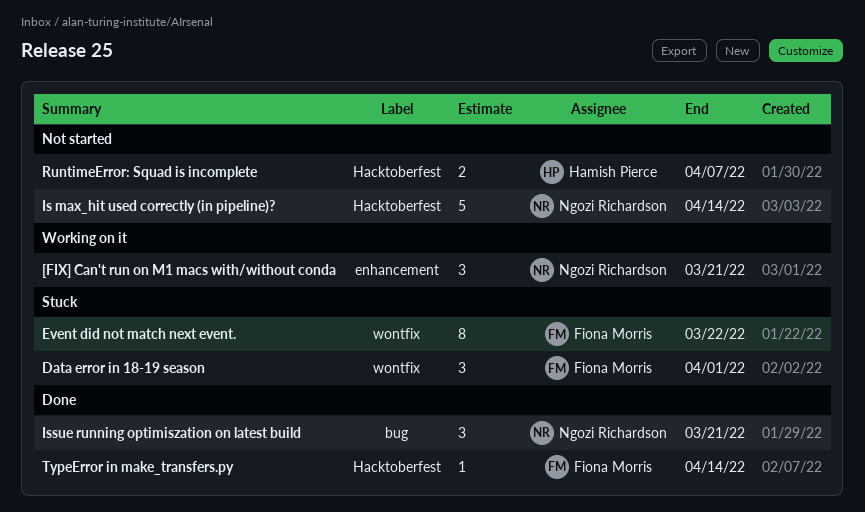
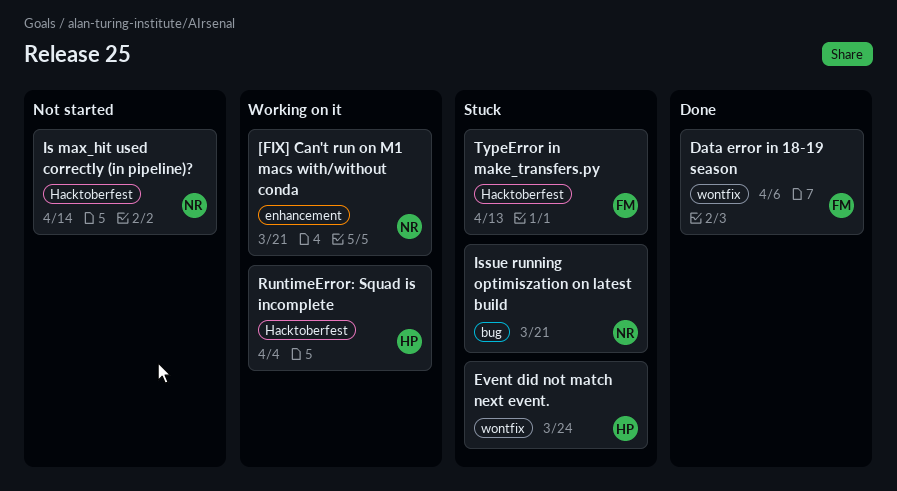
Data error in 18-19 season, status: Stuck -> Done
Data error in 18-19 season, due: Apr 1 -> Apr 6
Event did not match next event., owner: Fiona Morris -> Hamish Pierce
Event did not match next event., due: Mar 22 -> Mar 24
Issue running optimiszation on latest build, status: Done -> Stuck
RuntimeError: Squad is incomplete, status: Not started -> Working on it
RuntimeError: Squad is incomplete, due: Apr 7 -> Apr 4
TypeError in make_transfers.py, status: Done -> Stuck
TypeError in make_transfers.py, due: Apr 14 -> Apr 13

